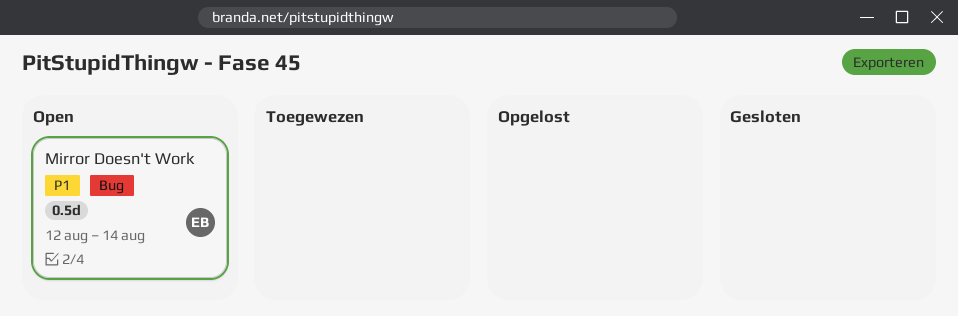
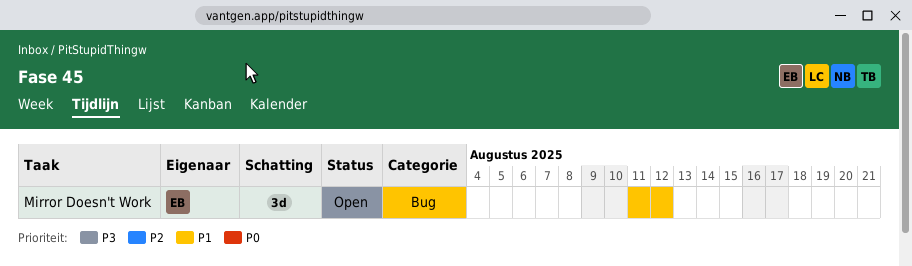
Mirror Doesn't Work, estimate: 0.5d -> 3d
Mirror Doesn't Work, start: Aug 12 -> Aug 11
Mirror Doesn't Work, due: Aug 14 -> Aug 12

